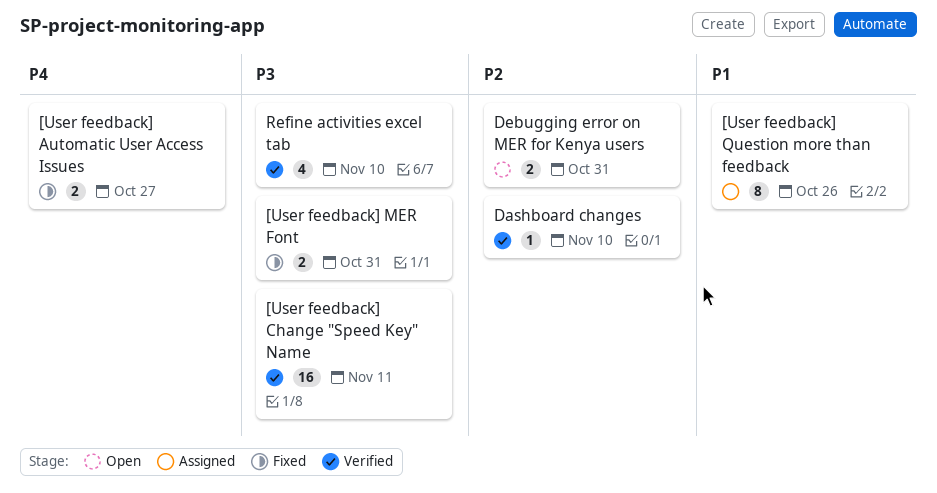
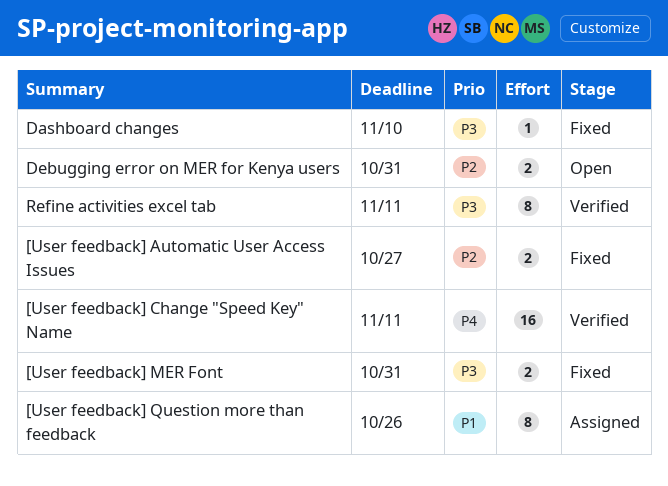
[User feedback] Automatic User Access Issues, priority: P4 -> P2
[User feedback] Change "Speed Key" Name, priority: P3 -> P4
Dashboard changes, status: Verified -> Fixed
Dashboard changes, priority: P2 -> P3
Refine activities excel tab, estimate: 4 -> 8
Refine activities excel tab, due: Nov 10 -> Nov 11

